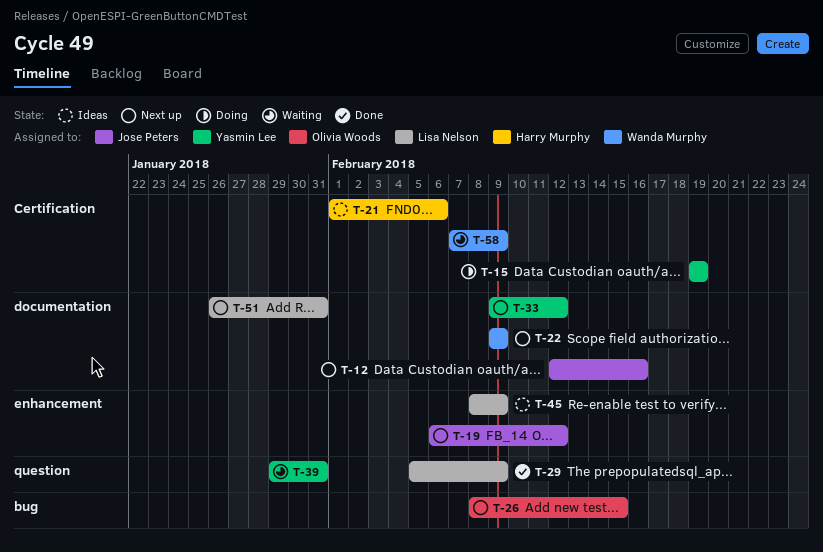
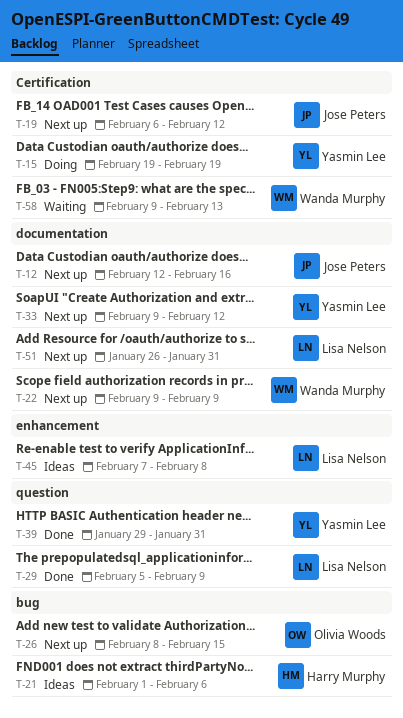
T-19, label: enhancement -> Certification
T-21, label: Certification -> bug
T-39, status: Waiting -> Done
T-45, start: Feb 8 -> Feb 7
T-45, due: Feb 9 -> Feb 8
T-58, start: Feb 7 -> Feb 9
T-58, due: Feb 9 -> Feb 13

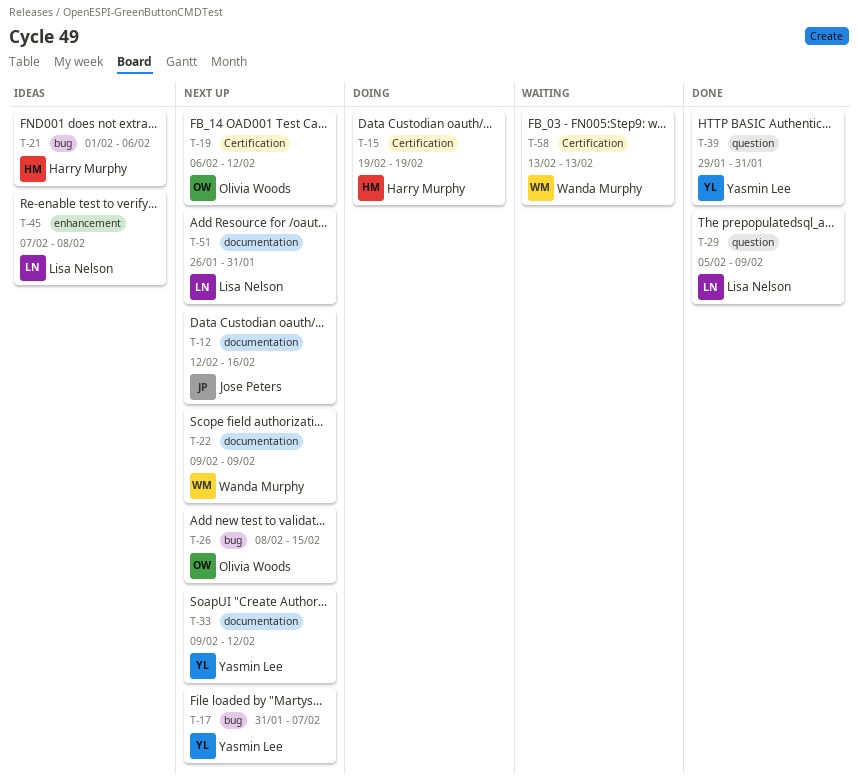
T-15, owner: Yasmin Lee -> Harry Murphy
T-17: none -> present
T-19, owner: Jose Peters -> Olivia Woods
T-58, start: Feb 9 -> Feb 13

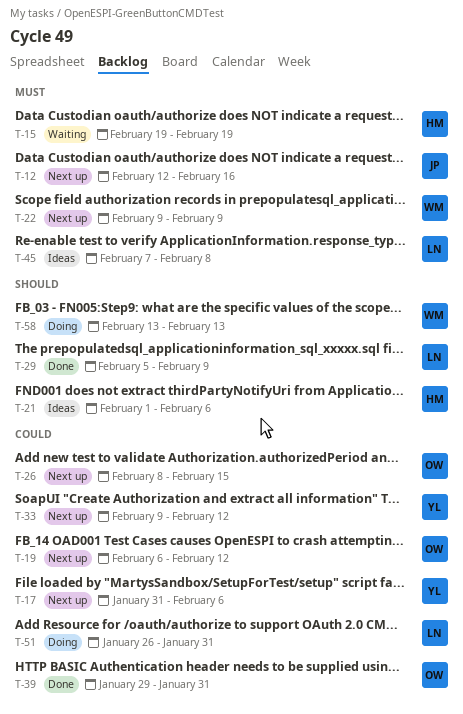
T-15, status: Doing -> Waiting
T-17, due: Feb 7 -> Feb 6
T-39, owner: Yasmin Lee -> Olivia Woods
T-51, status: Next up -> Doing
T-58, status: Waiting -> Doing

